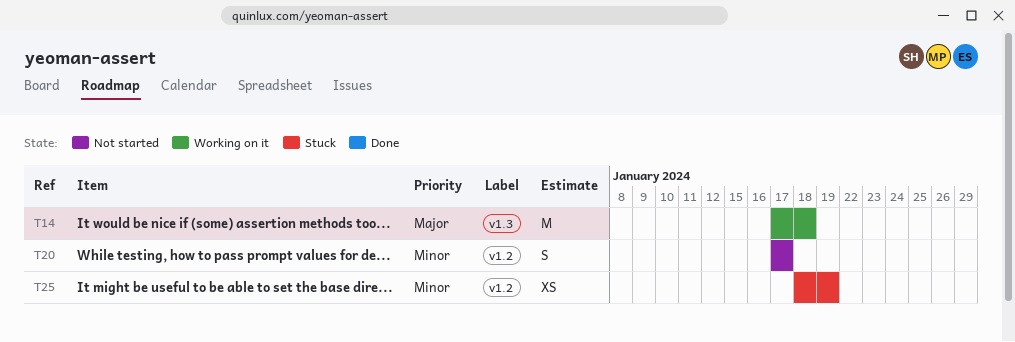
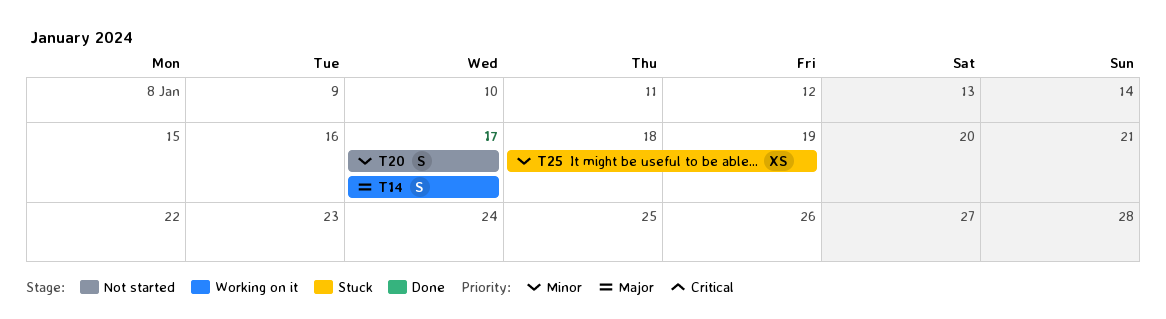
T14, estimate: M -> S
T14, due: Jan 18 -> Jan 17

